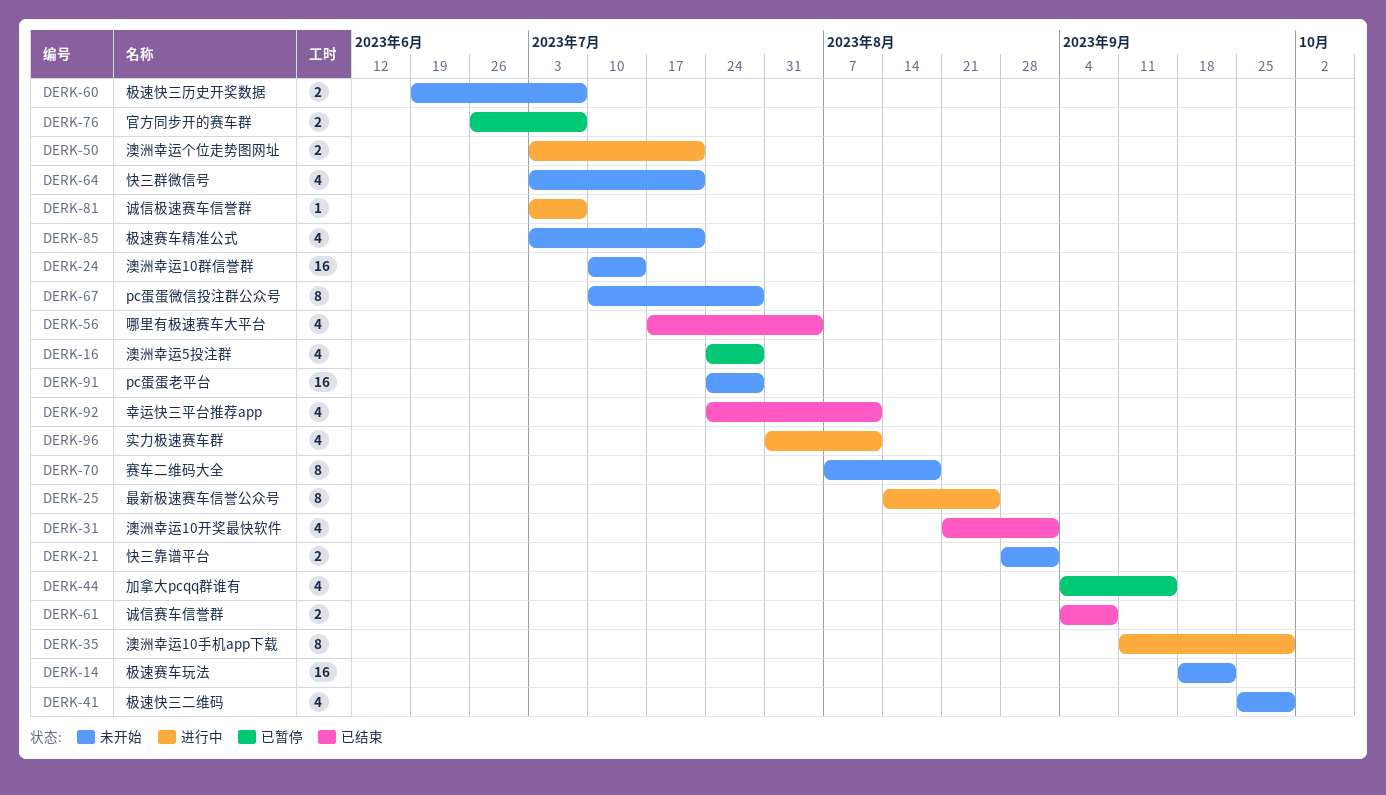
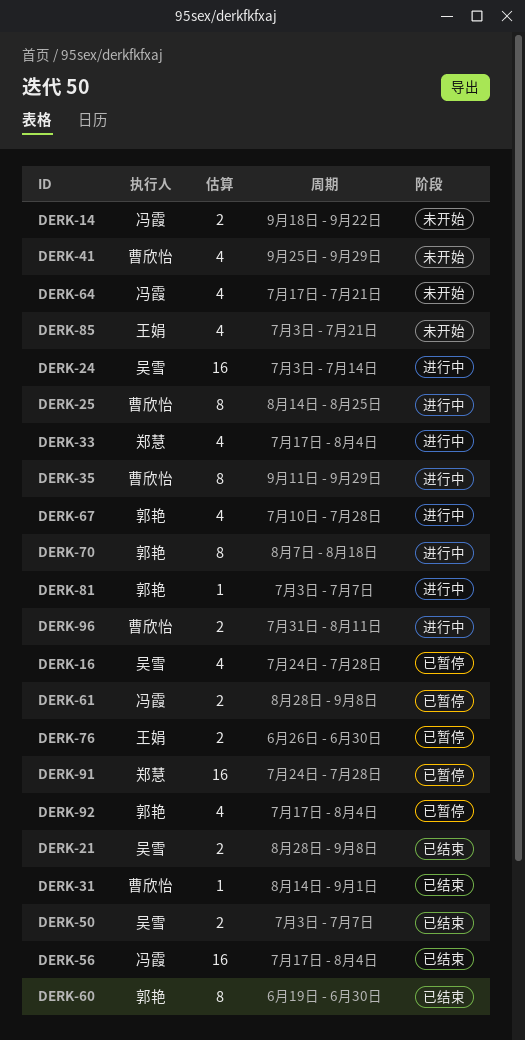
DERK-14, estimate: 16 -> 2
DERK-21, status: 未开始 -> 已结束
DERK-21, due: Sep 1 -> Sep 8
DERK-24, status: 未开始 -> 进行中
DERK-24, start: Jul 10 -> Jul 3
DERK-31, estimate: 4 -> 1
DERK-31, start: Aug 21 -> Aug 14
DERK-33: none -> present
DERK-44: present -> none
DERK-50, status: 进行中 -> 已结束
DERK-50, due: Jul 21 -> Jul 7
DERK-56, estimate: 4 -> 16
DERK-60, status: 未开始 -> 已结束
DERK-60, estimate: 2 -> 8
DERK-60, due: Jul 7 -> Jun 30
DERK-61, status: 已结束 -> 已暂停
DERK-61, start: Sep 4 -> Aug 28
DERK-64, start: Jul 3 -> Jul 17
DERK-67, status: 未开始 -> 进行中
DERK-67, estimate: 8 -> 4
DERK-70, status: 未开始 -> 进行中
DERK-76, due: Jul 7 -> Jun 30
DERK-91, status: 未开始 -> 已暂停
DERK-92, status: 已结束 -> 已暂停
DERK-92, start: Jul 24 -> Jul 17
DERK-92, due: Aug 11 -> Aug 4
DERK-96, estimate: 4 -> 2

